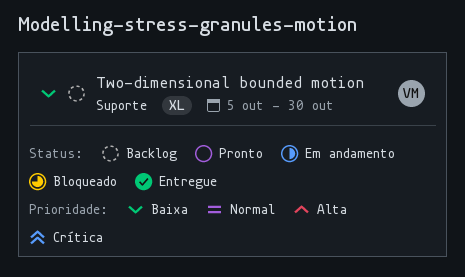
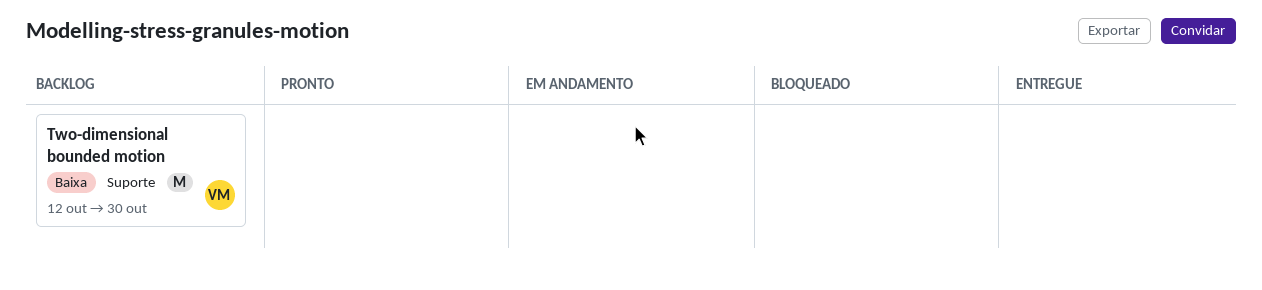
Two-dimensional bounded motion, estimate: XL -> M
Two-dimensional bounded motion, start: Oct 5 -> Oct 12

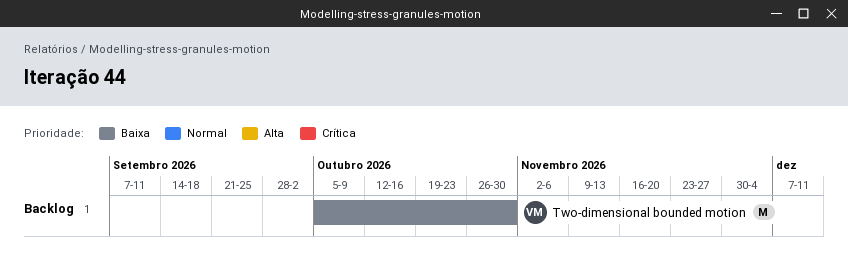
Two-dimensional bounded motion, start: Oct 12 -> Oct 5

